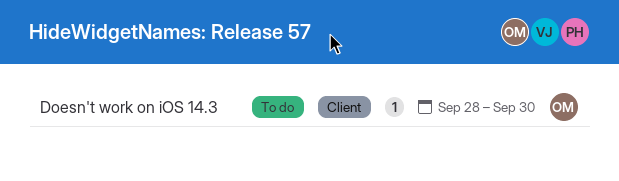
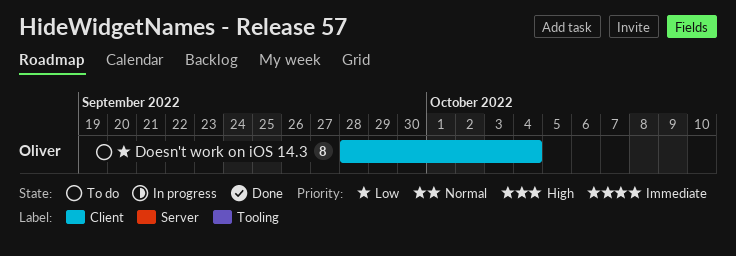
Doesn't work on iOS 14.3, estimate: 1 -> 8
Doesn't work on iOS 14.3, due: Sep 30 -> Oct 4

